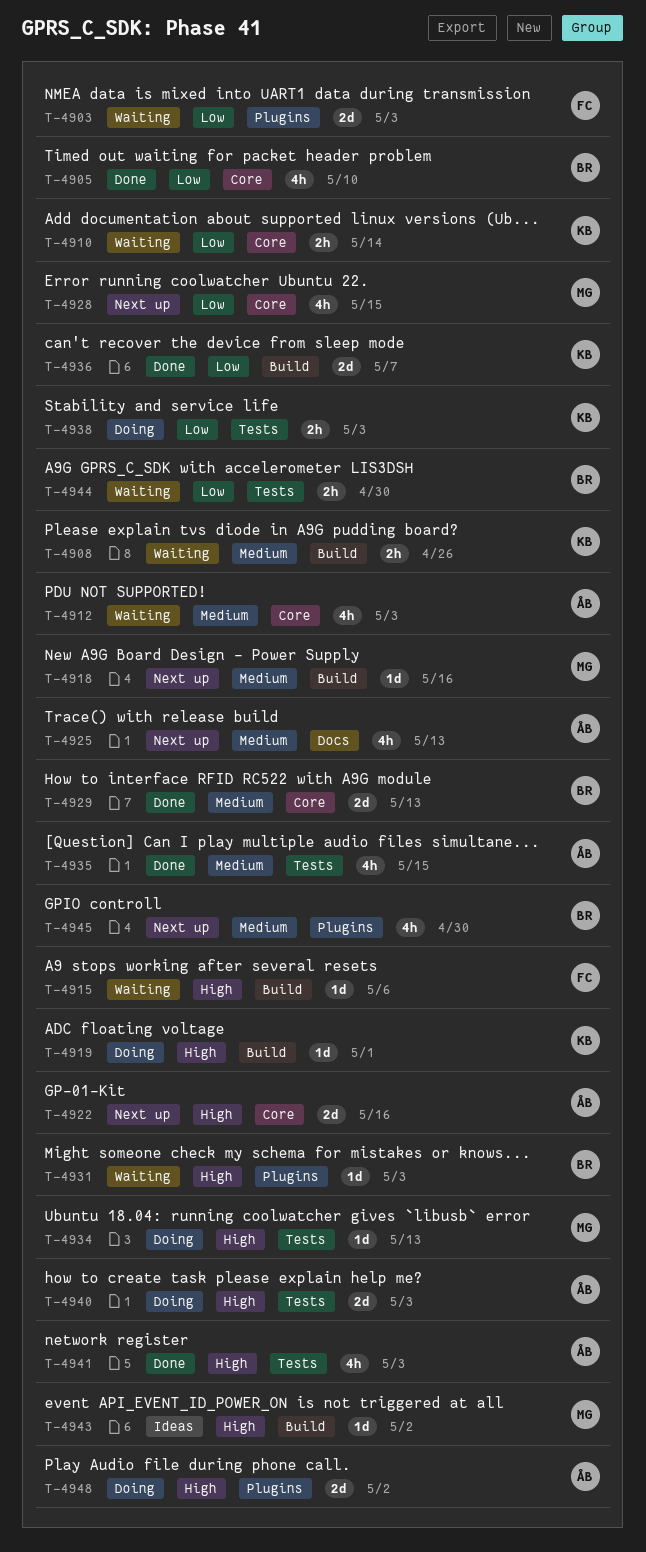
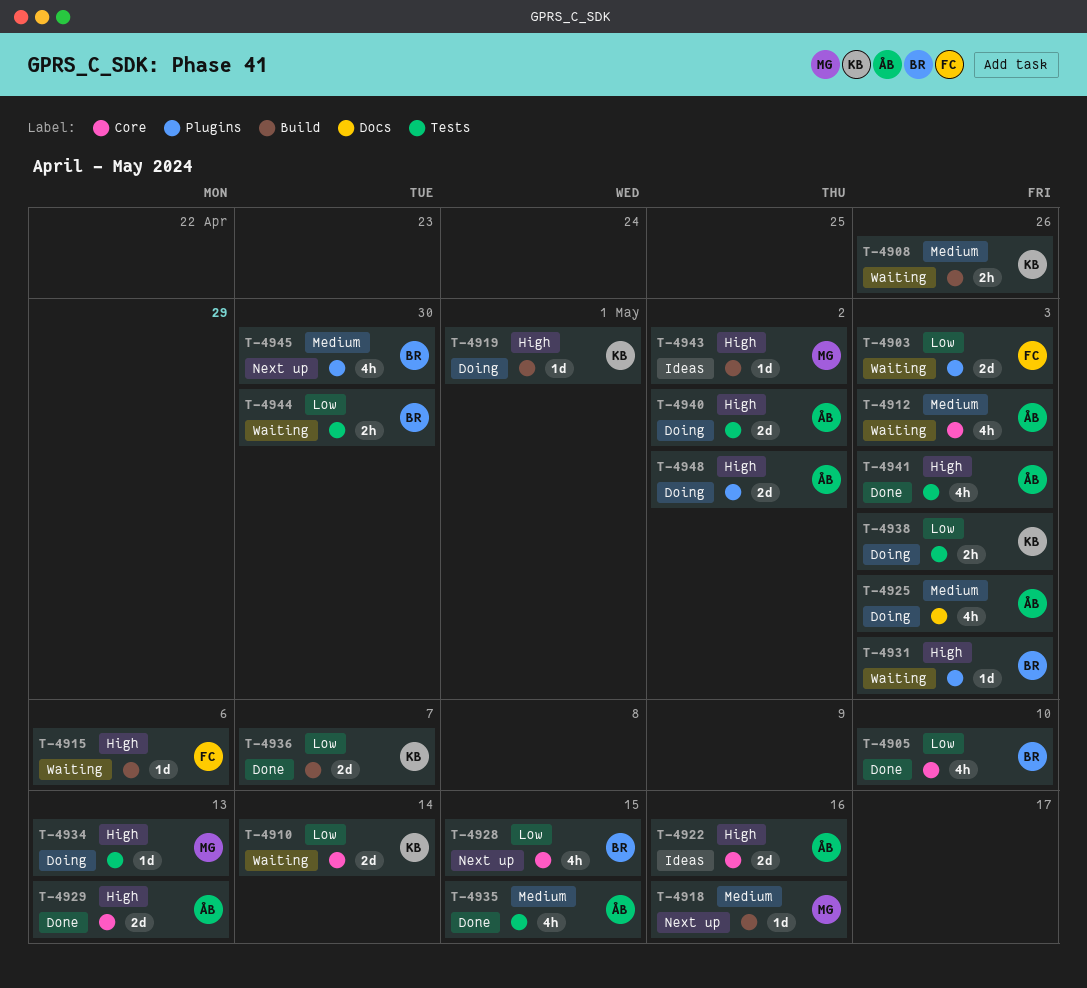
T-4910, estimate: 2h -> 2d
T-4922, status: Next up -> Ideas
T-4925, status: Next up -> Doing
T-4925, due: May 13 -> May 3
T-4928, owner: MG -> BR
T-4929, owner: BR -> ÅB
T-4929, priority: Medium -> High
T-4940, due: May 3 -> May 2

